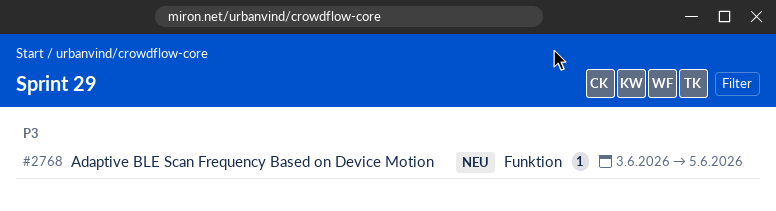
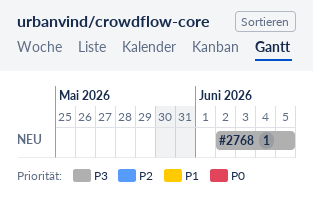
#2768, start: Jun 3 -> Jun 2

